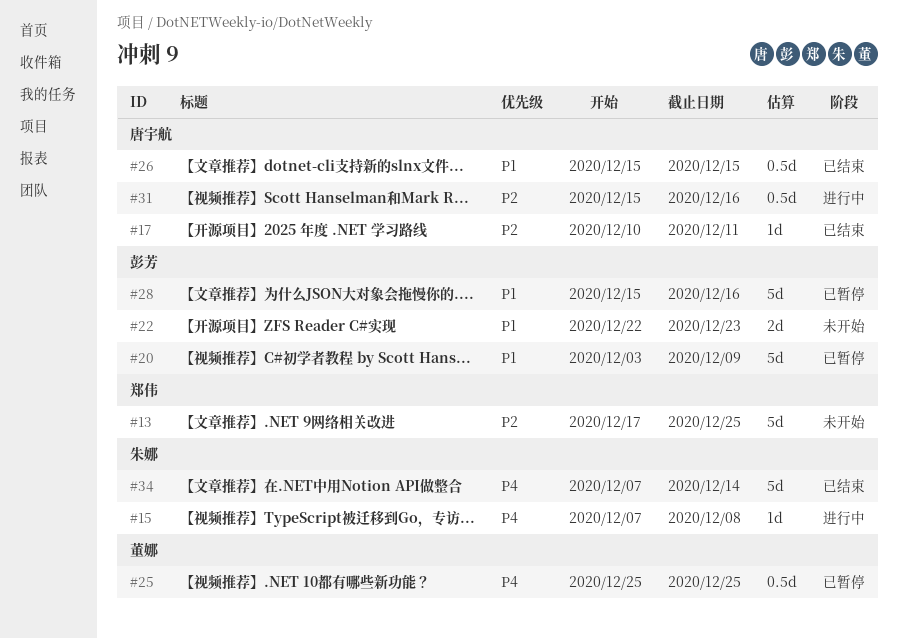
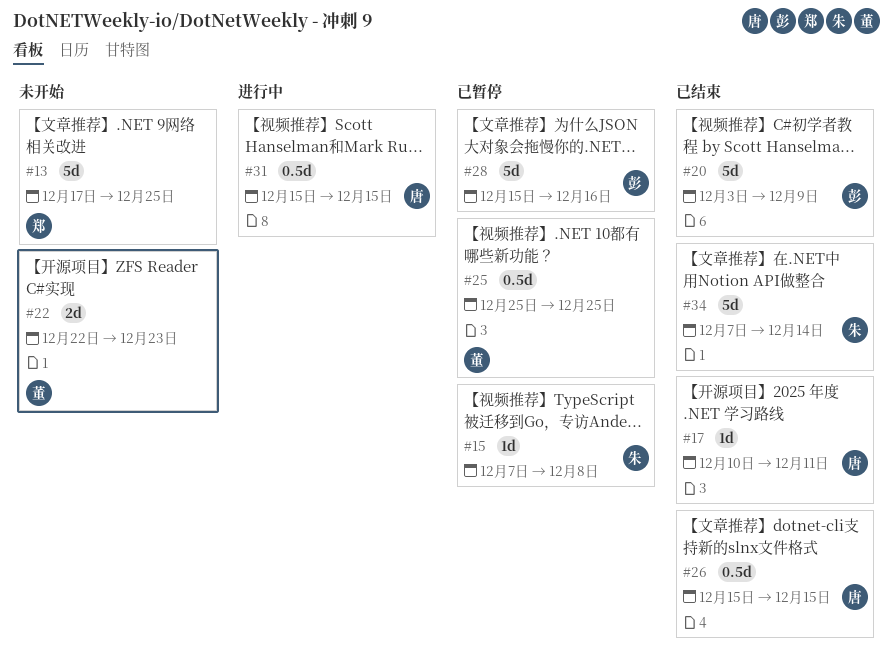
#15, status: 进行中 -> 已暂停
#20, status: 已暂停 -> 已结束
#22, owner: 彭芳 -> 董娜
#31, due: Dec 16 -> Dec 15

